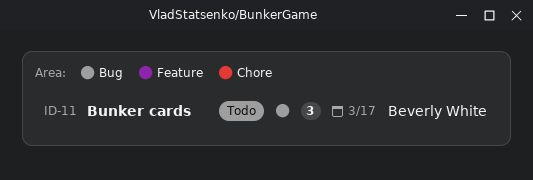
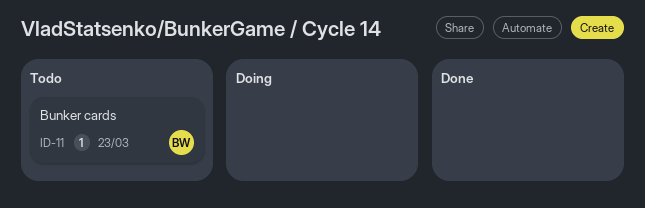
ID-11, estimate: 3 -> 1
ID-11, due: Mar 17 -> Mar 23

